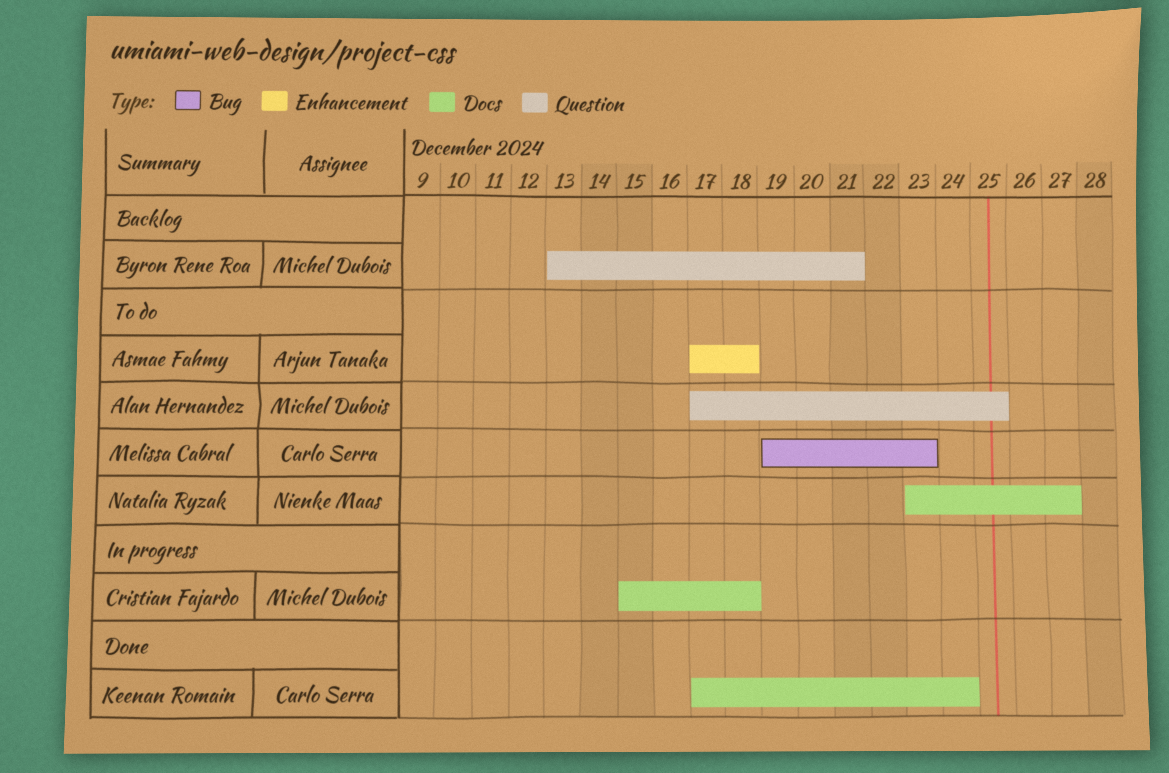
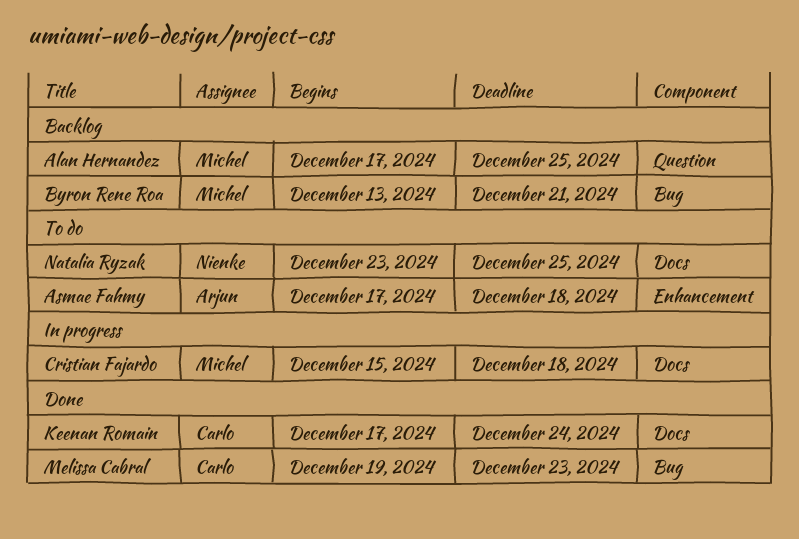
Alan Hernandez, status: To do -> Backlog
Byron Rene Roa, label: Question -> Bug
Melissa Cabral, status: To do -> Done
Natalia Ryzak, due: Dec 27 -> Dec 25

